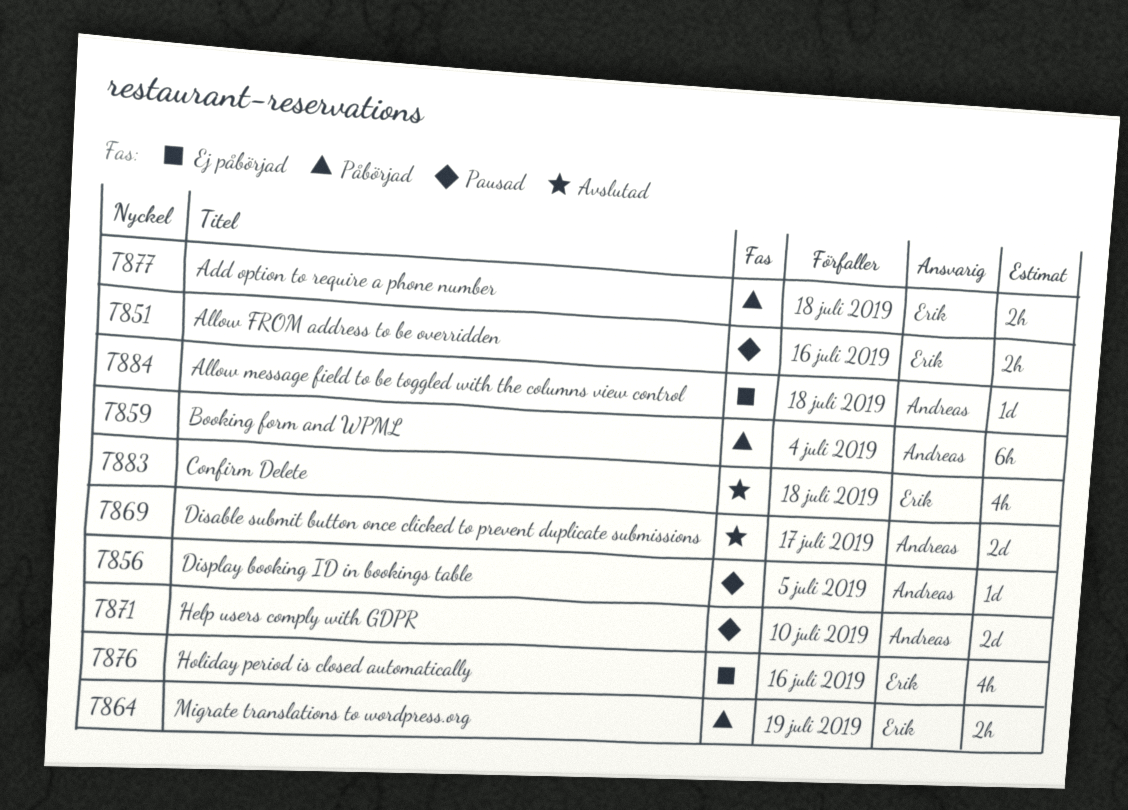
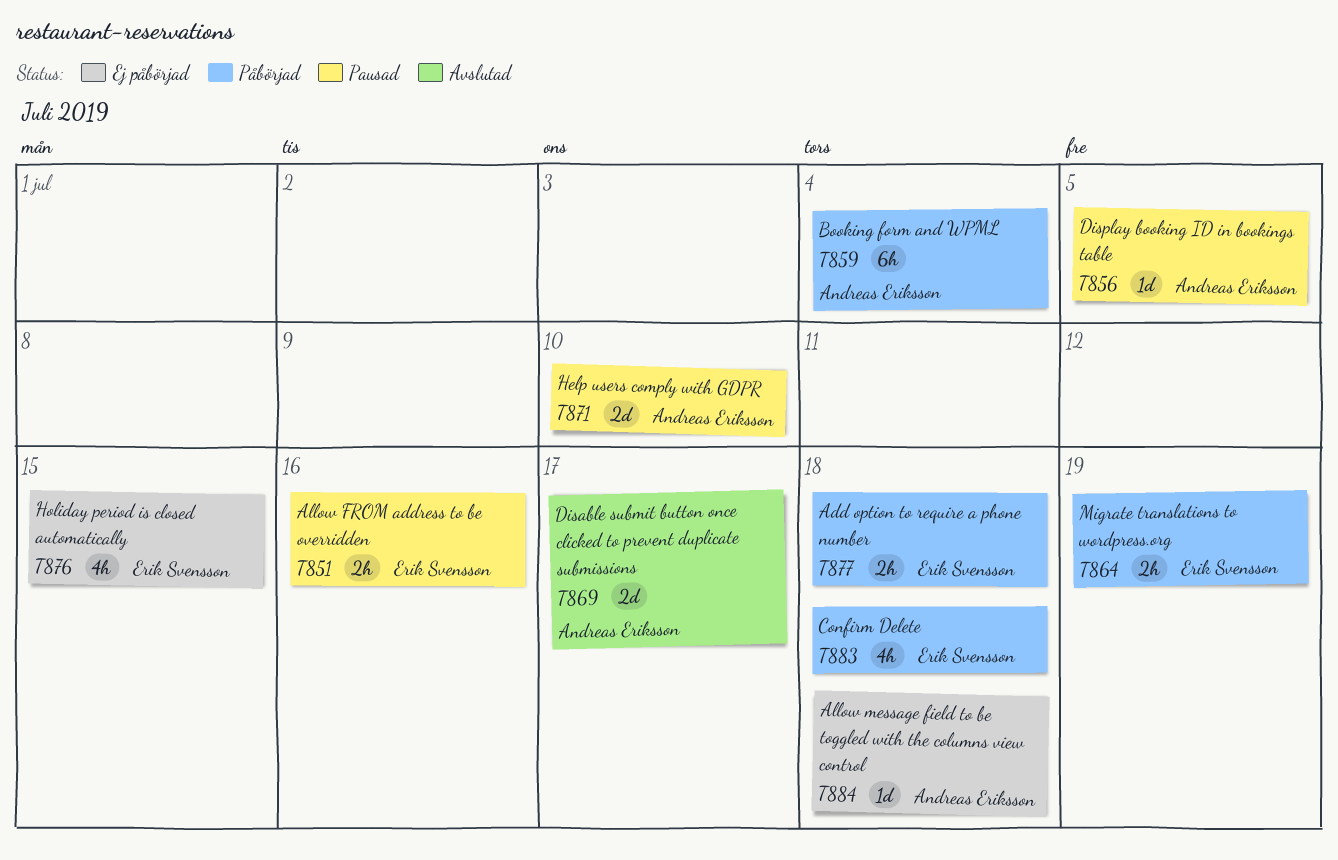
T876, due: Jul 16 -> Jul 15
T883, status: Avslutad -> Påbörjad

